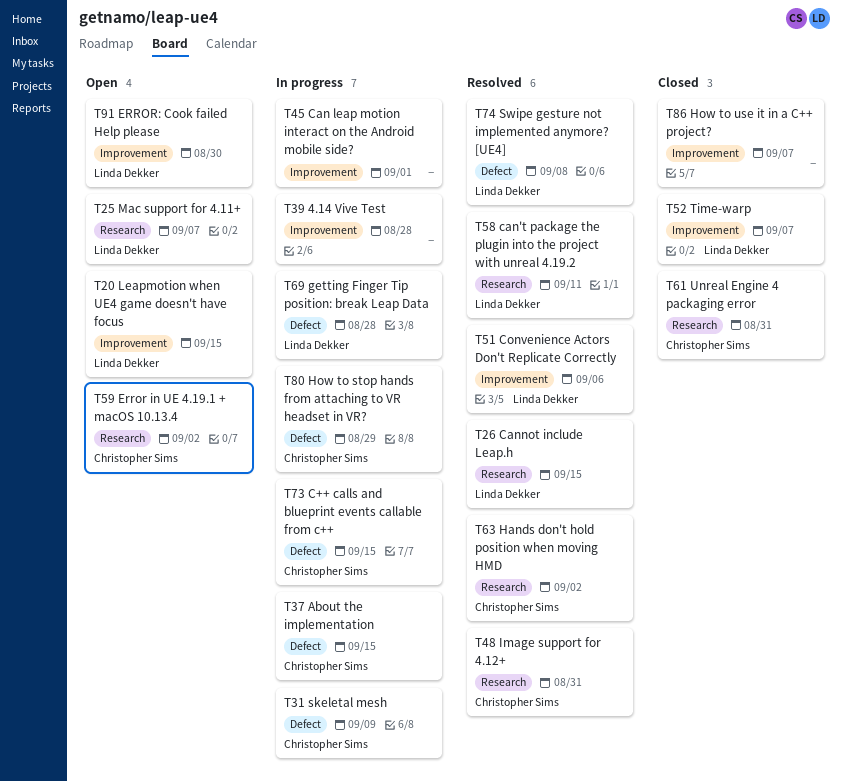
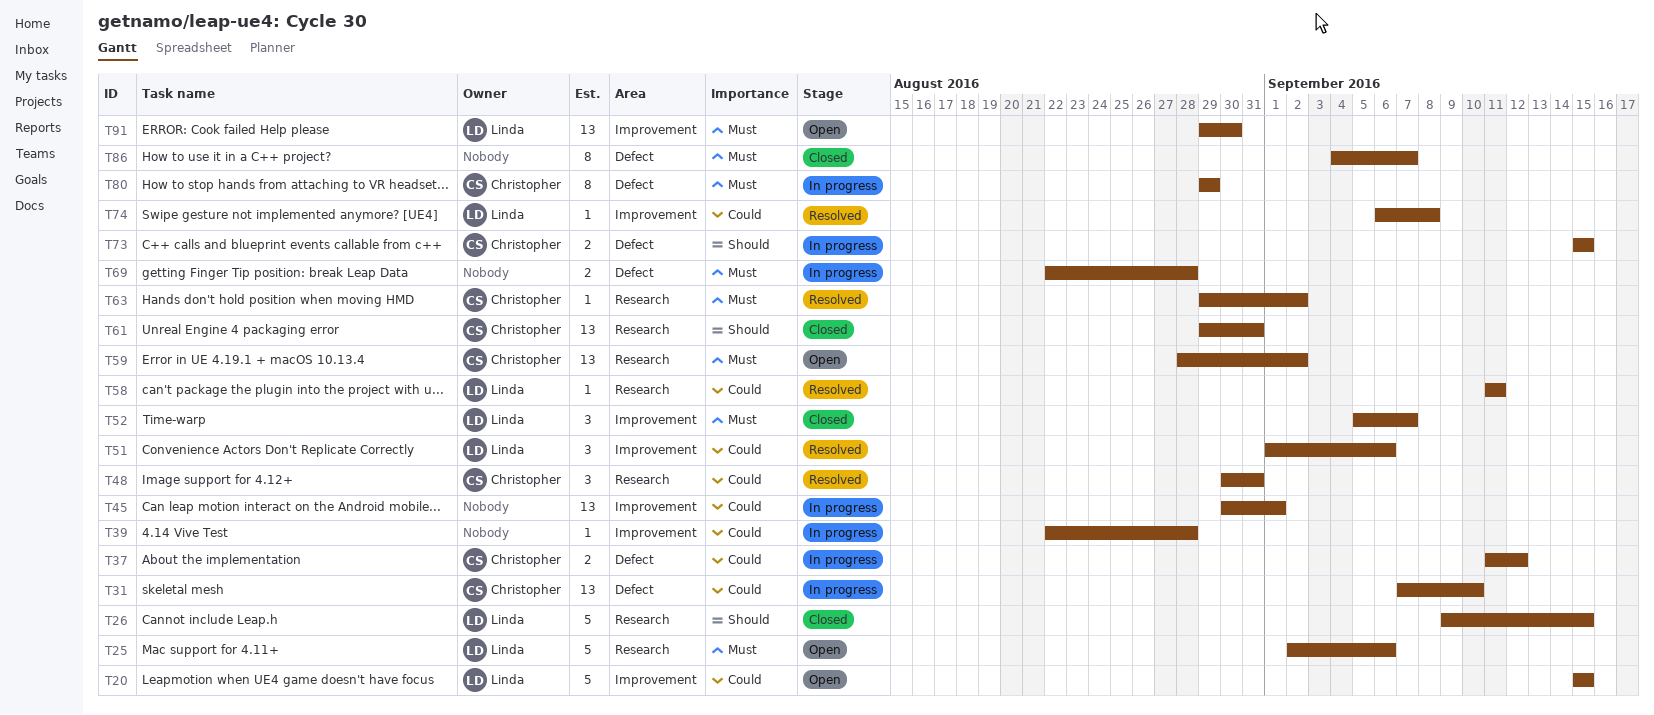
T25, due: Sep 7 -> Sep 6
T26, status: Resolved -> Closed
T31, due: Sep 9 -> Sep 10
T37, due: Sep 15 -> Sep 12
T69, owner: Linda Dekker -> none
T74, label: Defect -> Improvement
T86, label: Improvement -> Defect

